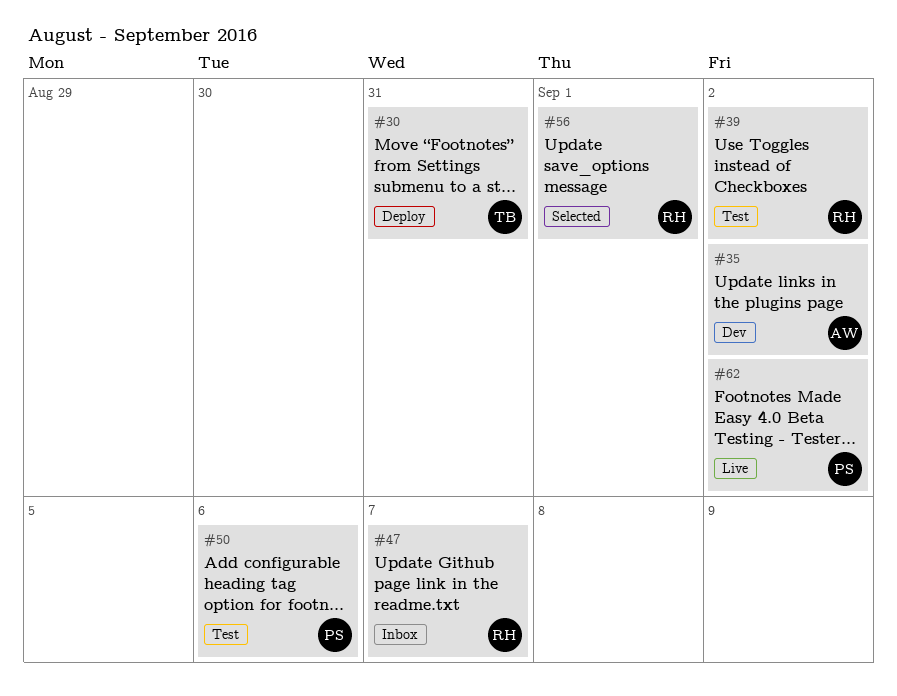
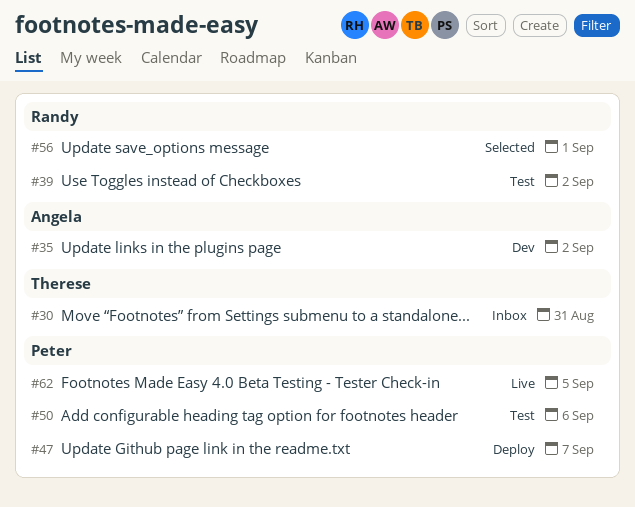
#30, status: Deploy -> Inbox
#47, status: Inbox -> Deploy
#47, owner: Randy -> Peter
#62, due: Sep 2 -> Sep 5

